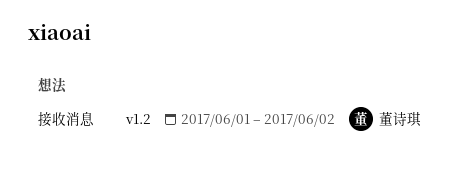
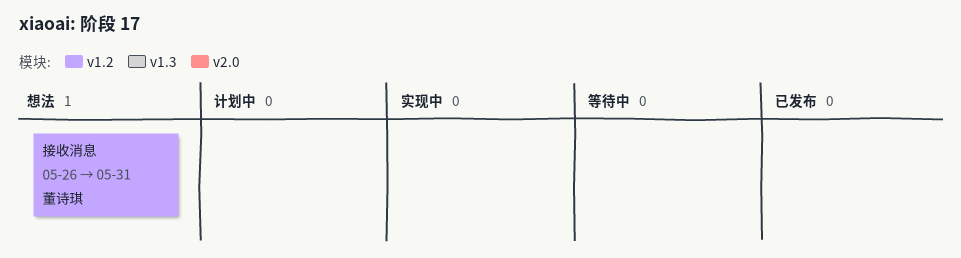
接收消息, start: Jun 1 -> May 26
接收消息, due: Jun 2 -> May 31

